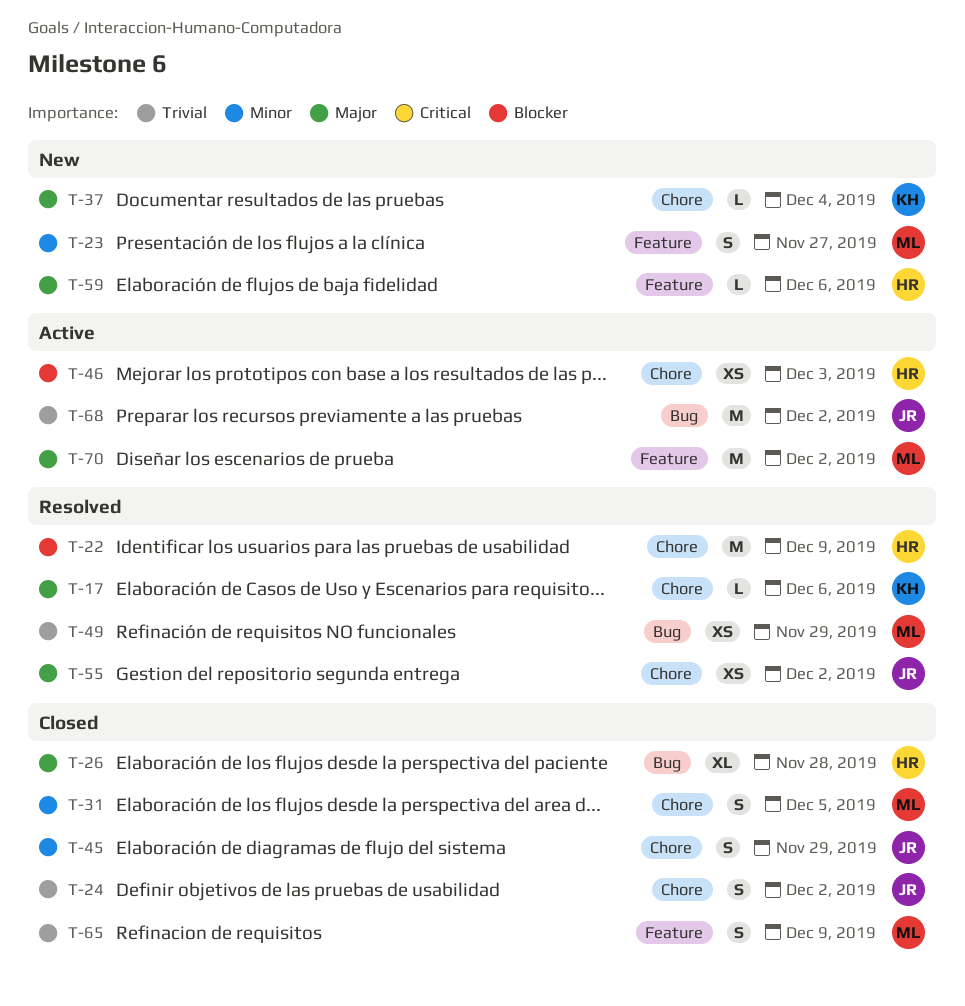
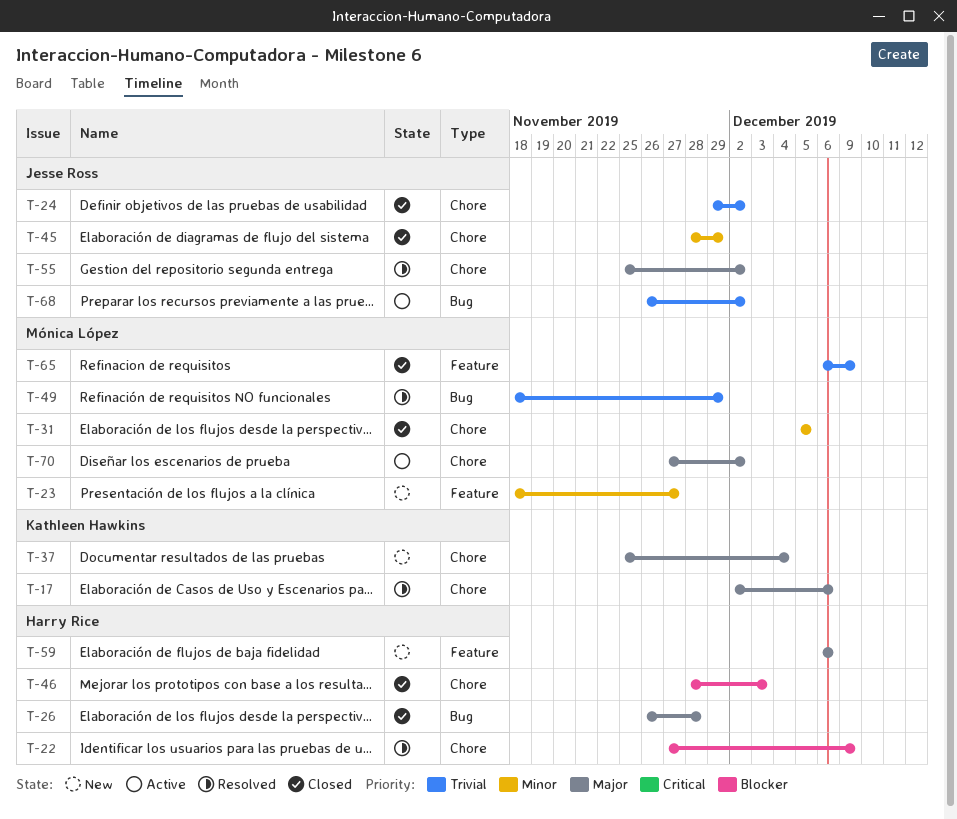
T-46, status: Active -> Closed
T-70, label: Feature -> Chore

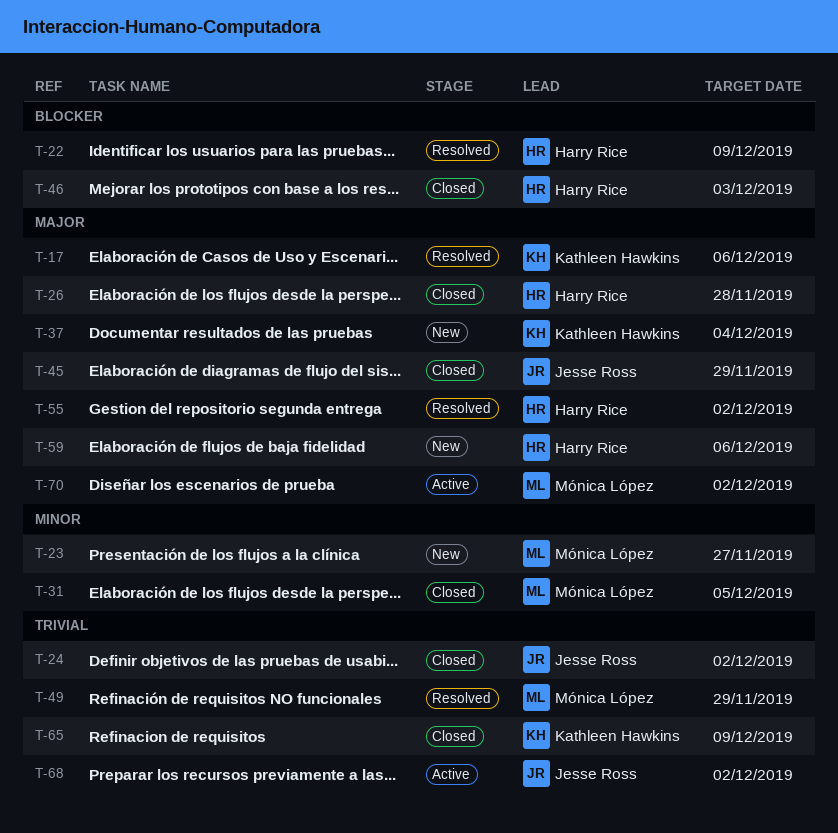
T-45, priority: Minor -> Major
T-55, owner: Jesse Ross -> Harry Rice
T-65, owner: Mónica López -> Kathleen Hawkins

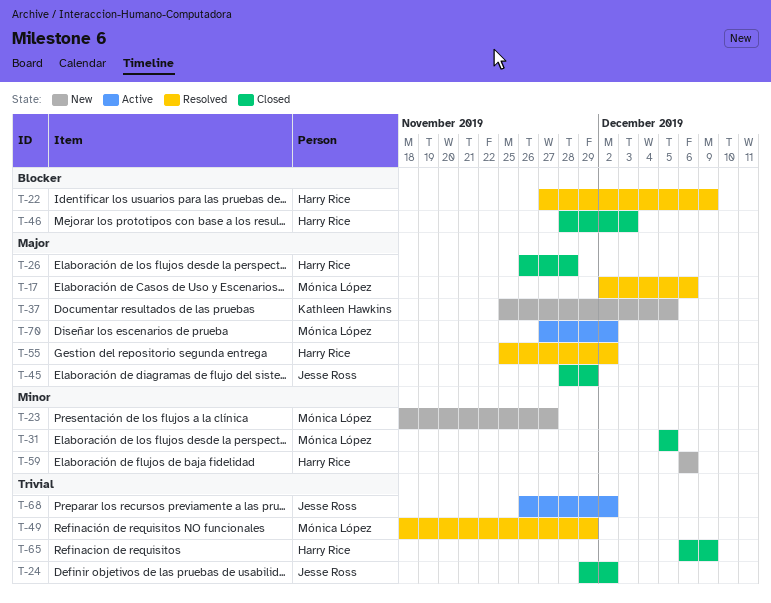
T-17, owner: Kathleen Hawkins -> Mónica López
T-37, due: Dec 4 -> Dec 5
T-59, priority: Major -> Minor
T-65, owner: Kathleen Hawkins -> Harry Rice

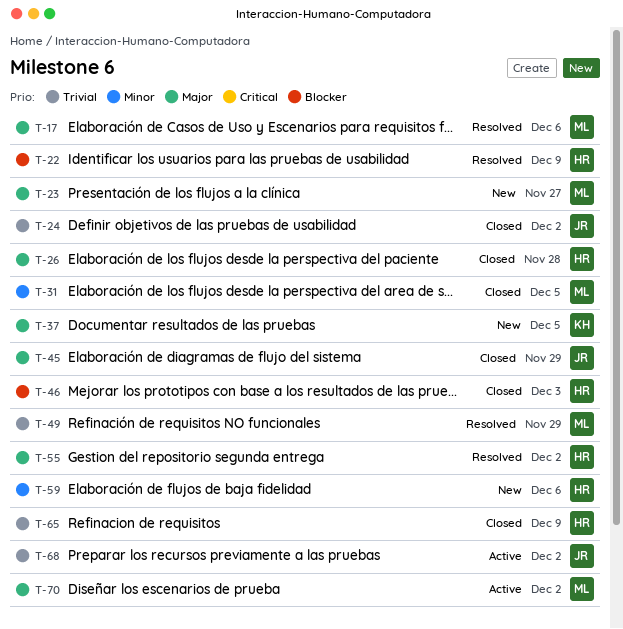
T-23, priority: Minor -> Major

